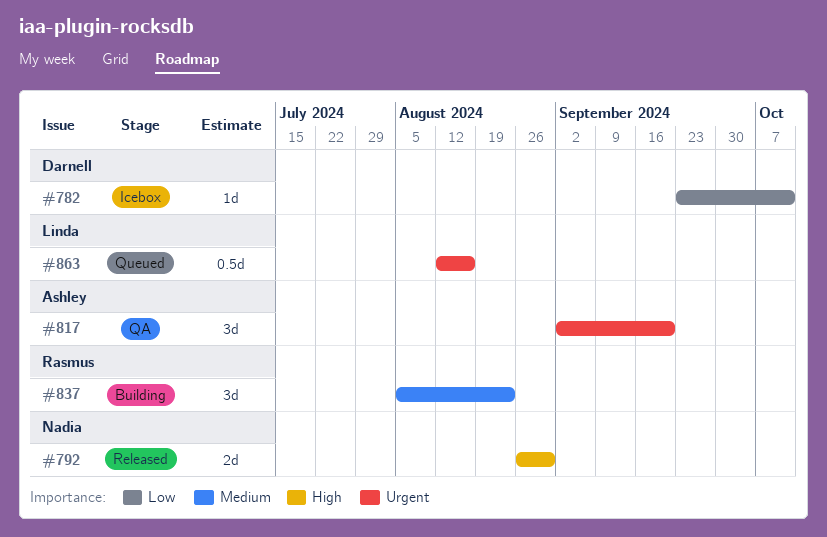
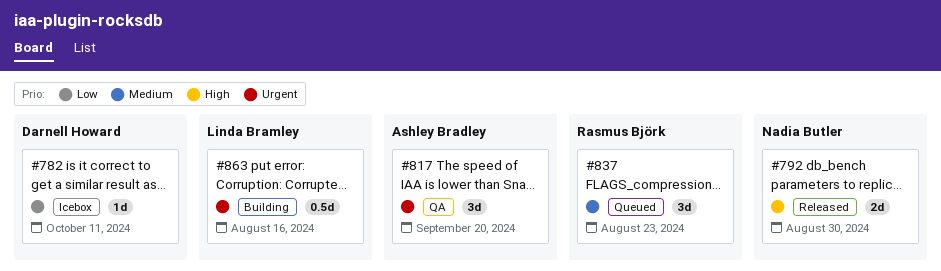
#837, status: Building -> Queued
#863, status: Queued -> Building

